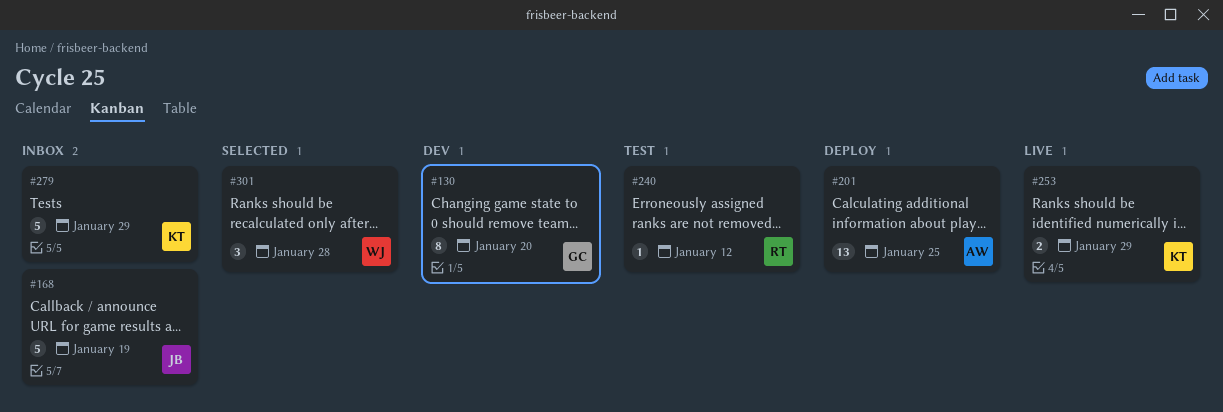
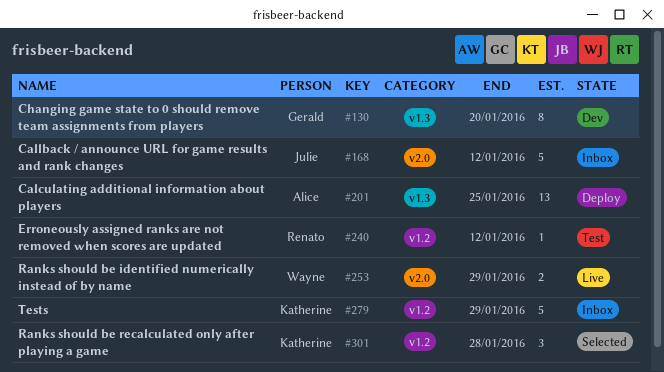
#168, due: Jan 19 -> Jan 12
#253, owner: Katherine -> Wayne
#301, owner: Wayne -> Katherine

